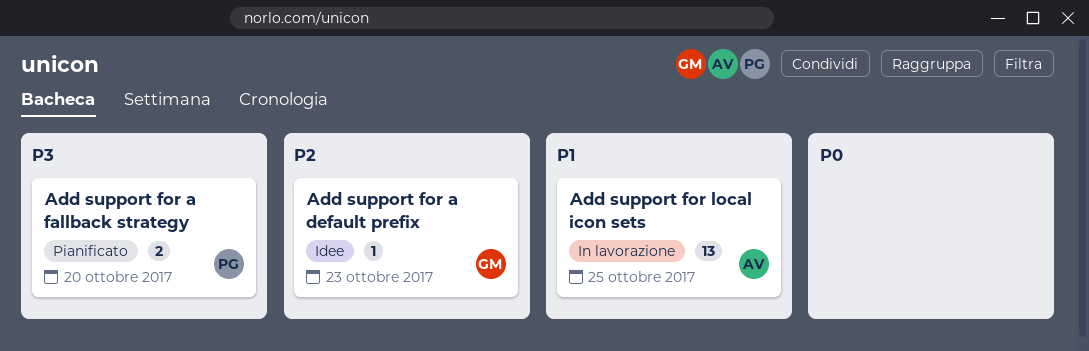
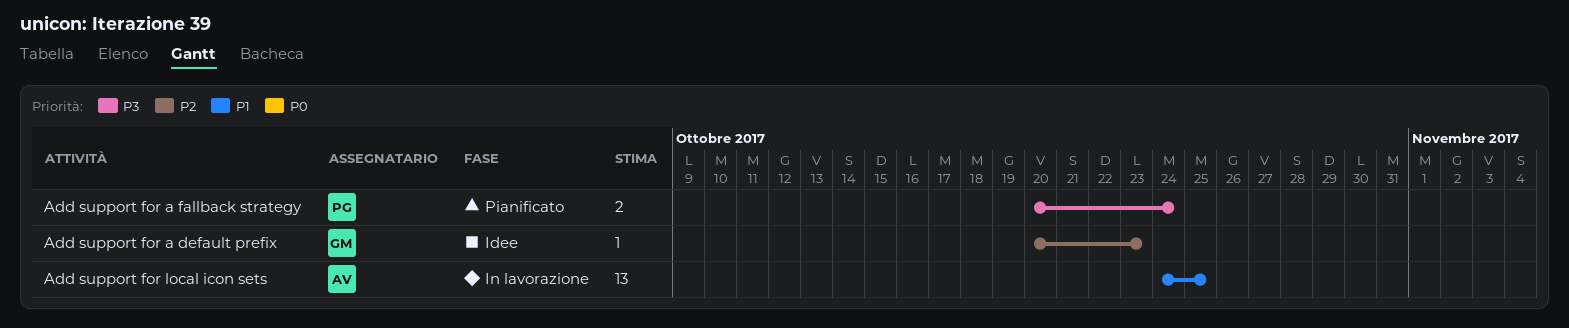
Add support for a fallback strategy, due: Oct 20 -> Oct 24

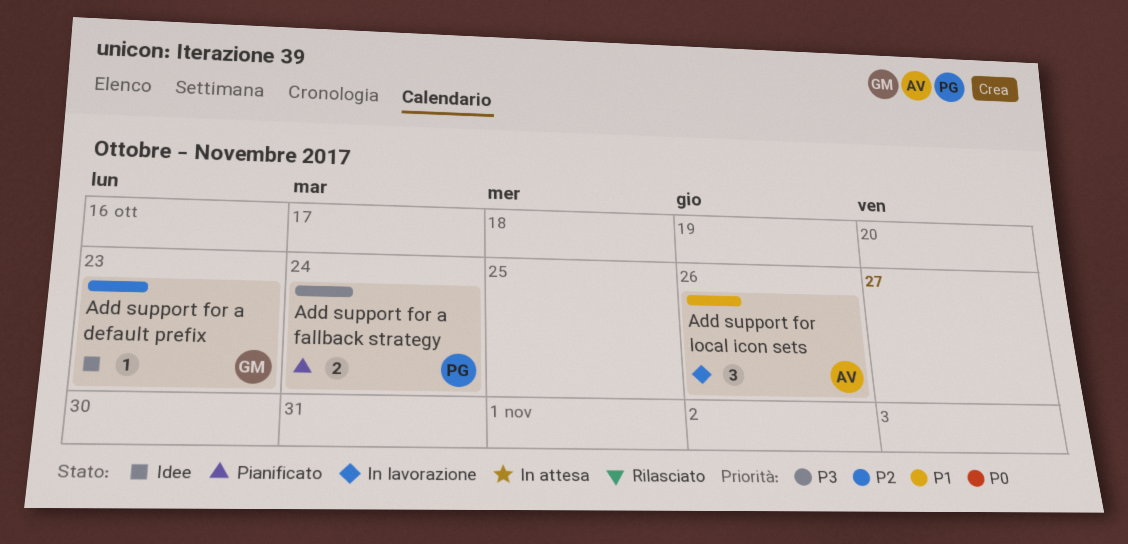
Add support for local icon sets, estimate: 13 -> 3
Add support for local icon sets, due: Oct 25 -> Oct 26

